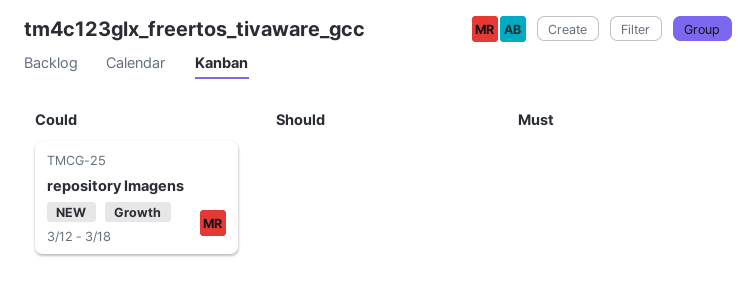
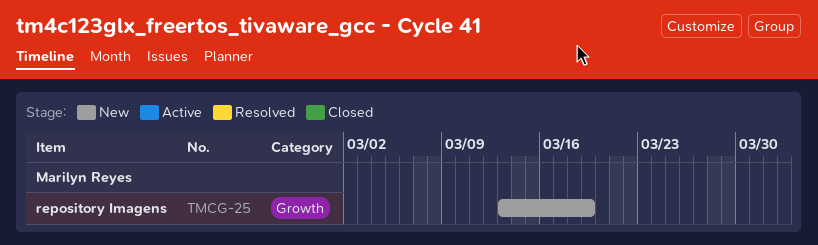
TMCG-25, start: Mar 12 -> Mar 13
TMCG-25, due: Mar 18 -> Mar 19

